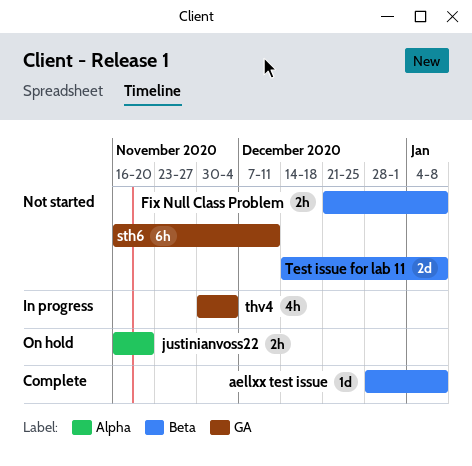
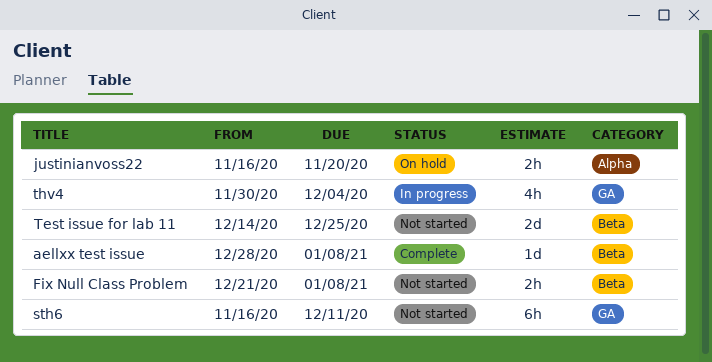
Test issue for lab 11, due: Jan 8 -> Dec 25

